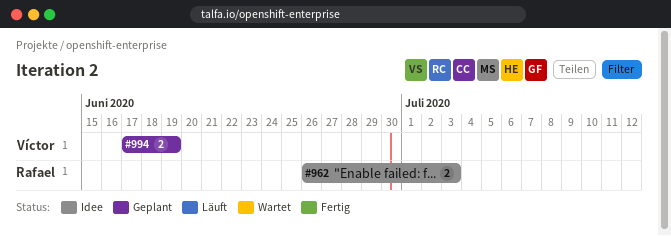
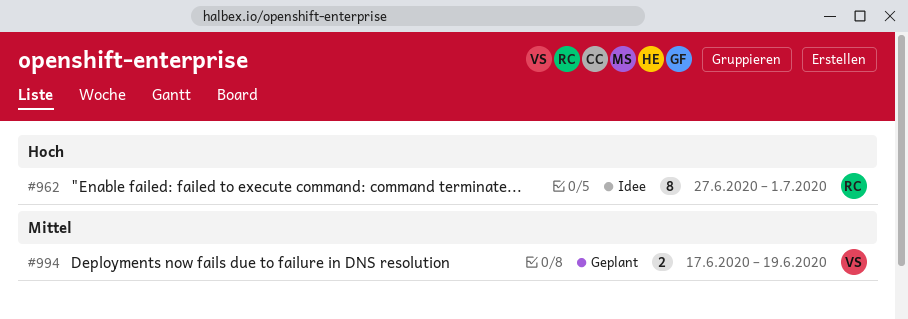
#962, estimate: 2 -> 8
#962, start: Jun 26 -> Jun 27
#962, due: Jul 3 -> Jul 1

